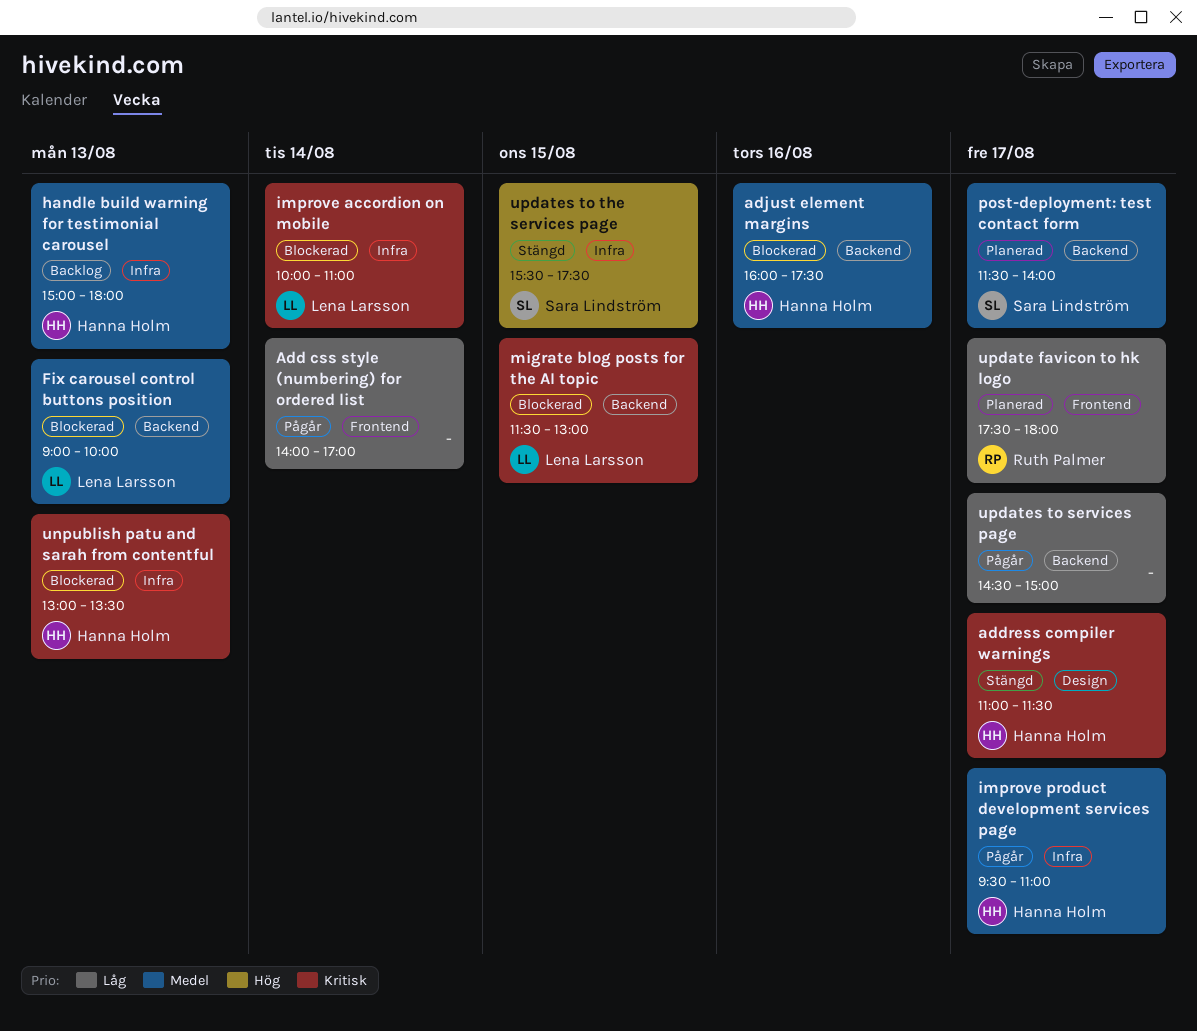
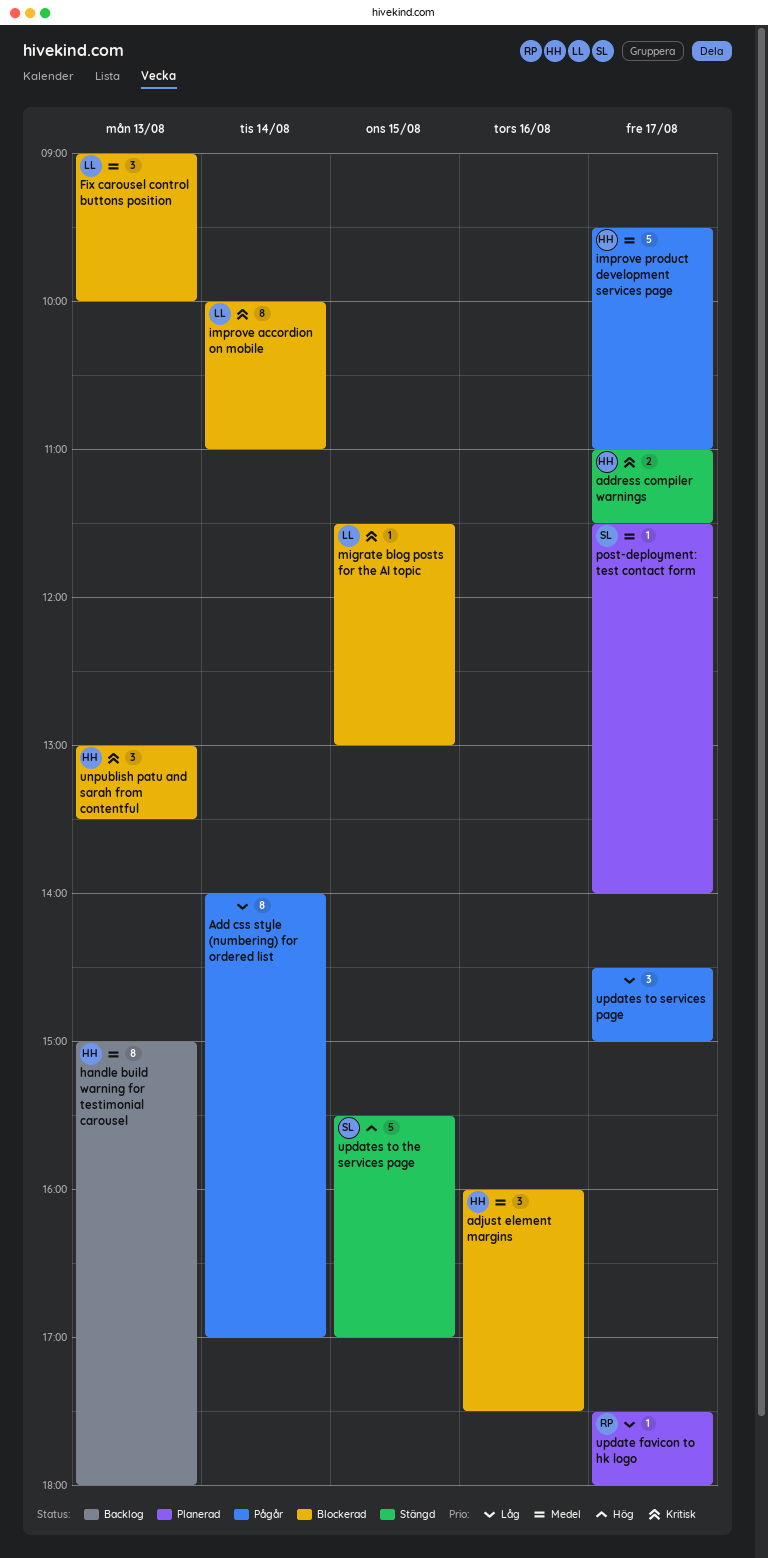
updates to the services page, ends: 17:30 -> 17:00

